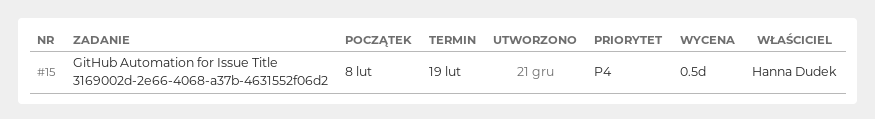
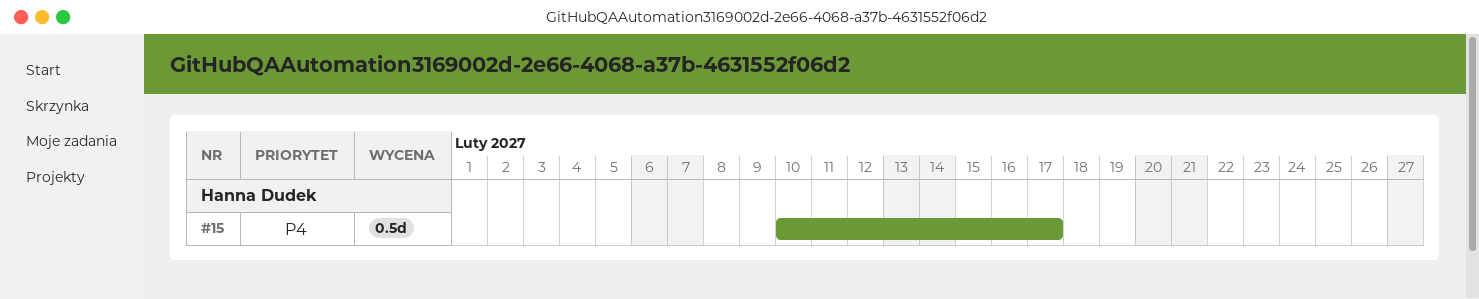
#15, start: Feb 8 -> Feb 10
#15, due: Feb 19 -> Feb 17

